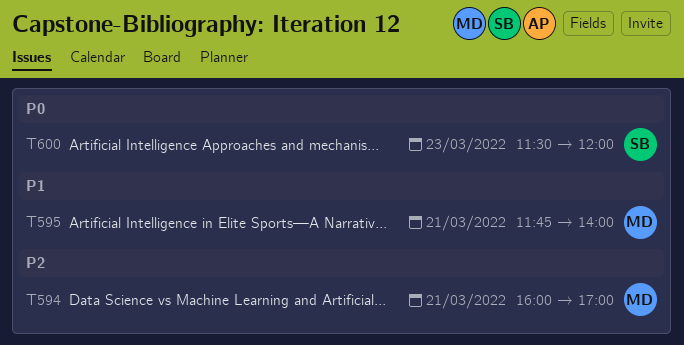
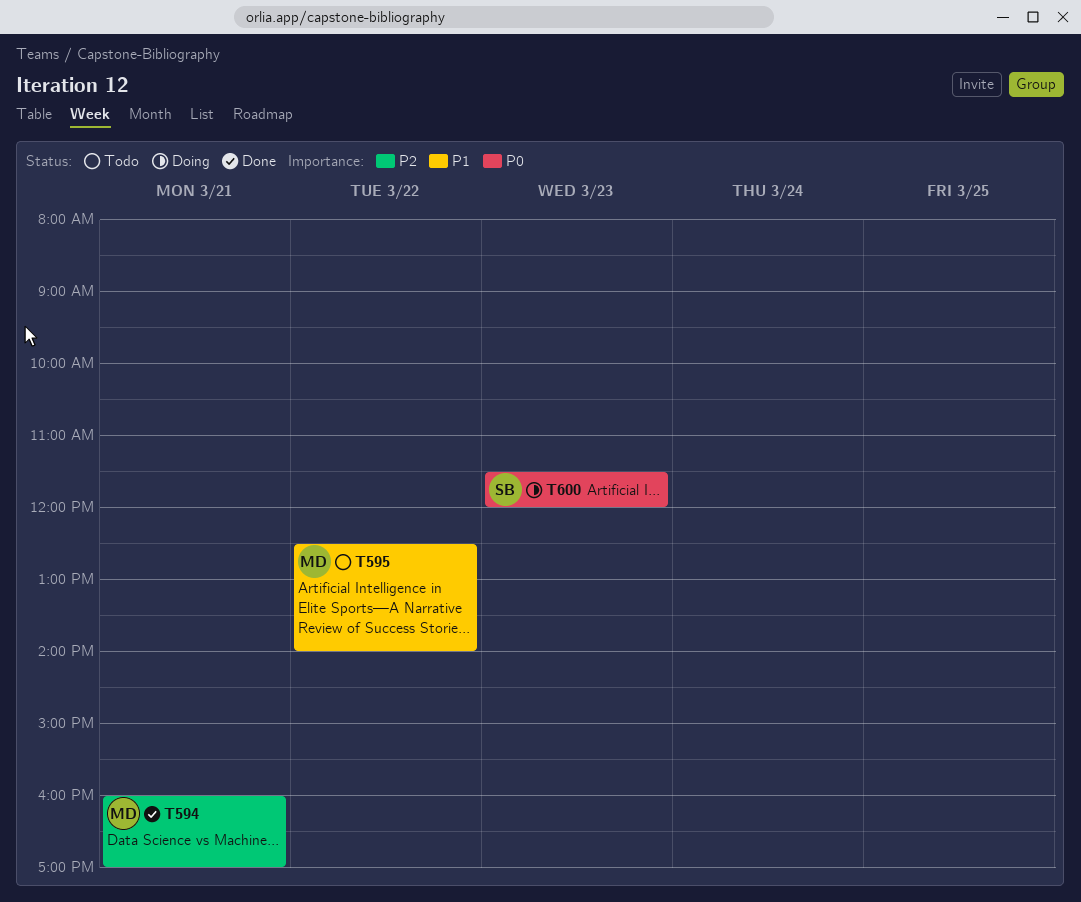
T595, day: Mar 21 -> Mar 22
T595, begins: 11:45 -> 12:30

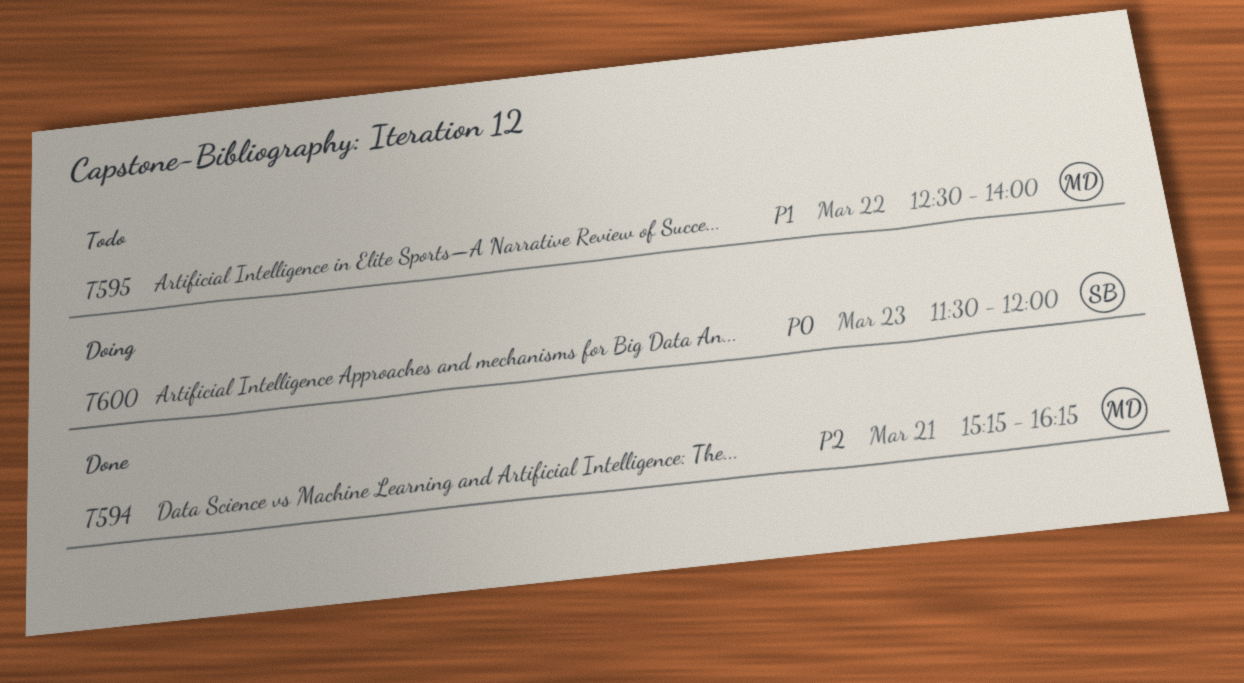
T594, begins: 16:00 -> 15:15
T594, ends: 17:00 -> 16:15

